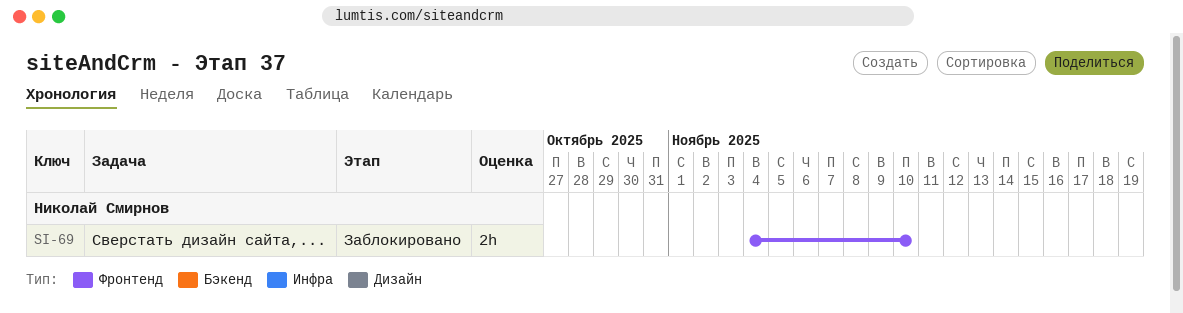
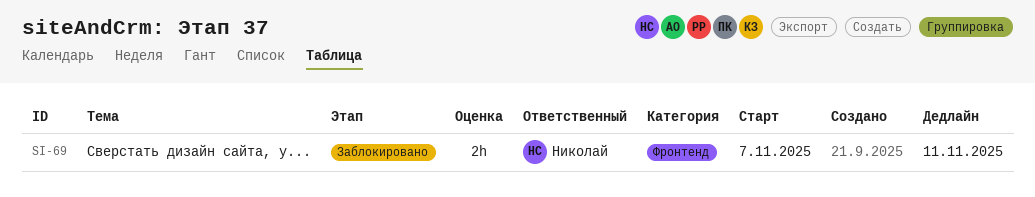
SI-69, start: Nov 4 -> Nov 7
SI-69, due: Nov 10 -> Nov 11

